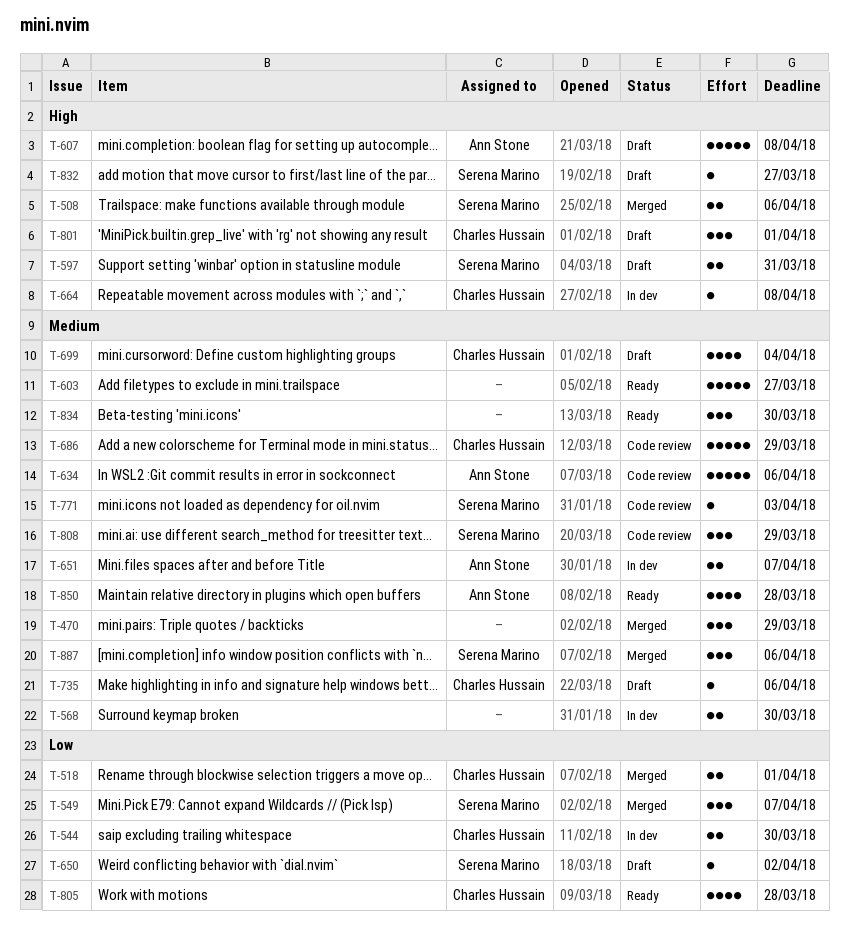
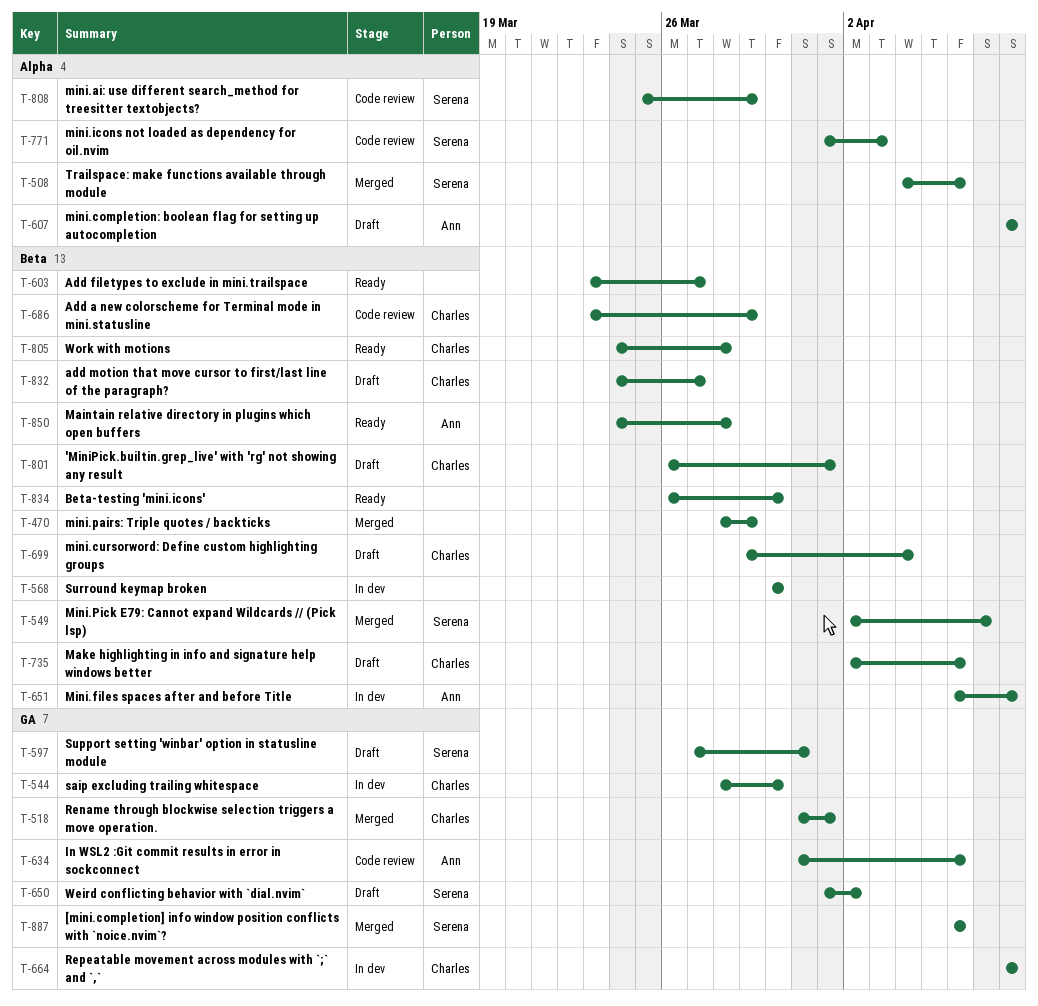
T-651, due: Apr 7 -> Apr 8
T-832, owner: Serena Marino -> Charles Hussain

